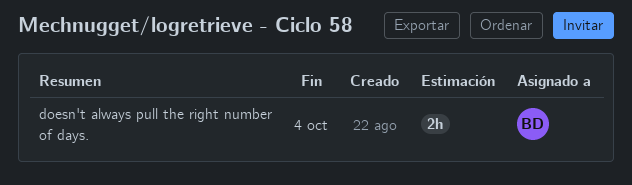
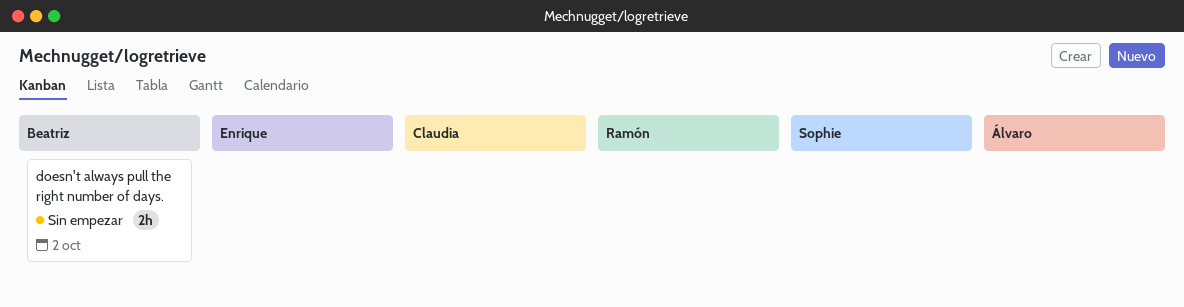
doesn't always pull the right number of days., due: Oct 4 -> Oct 2

